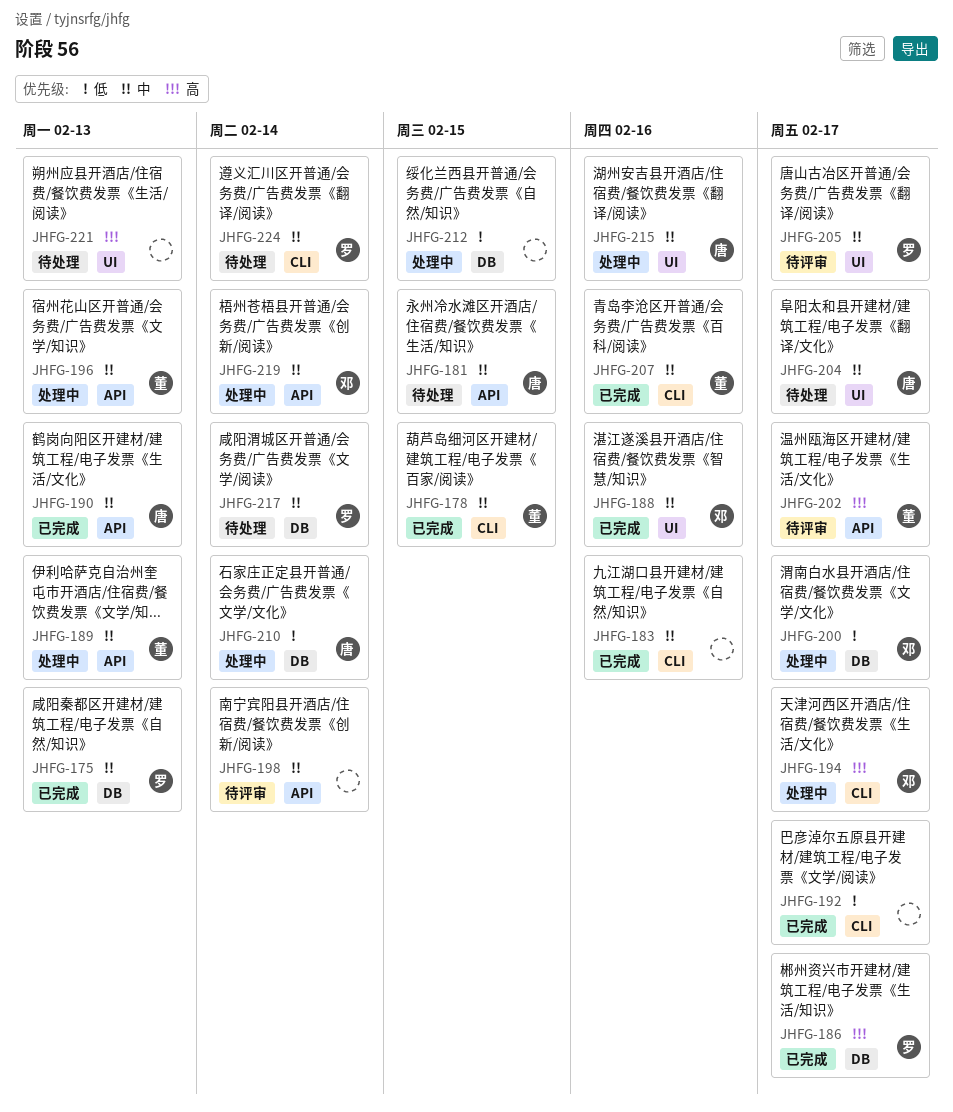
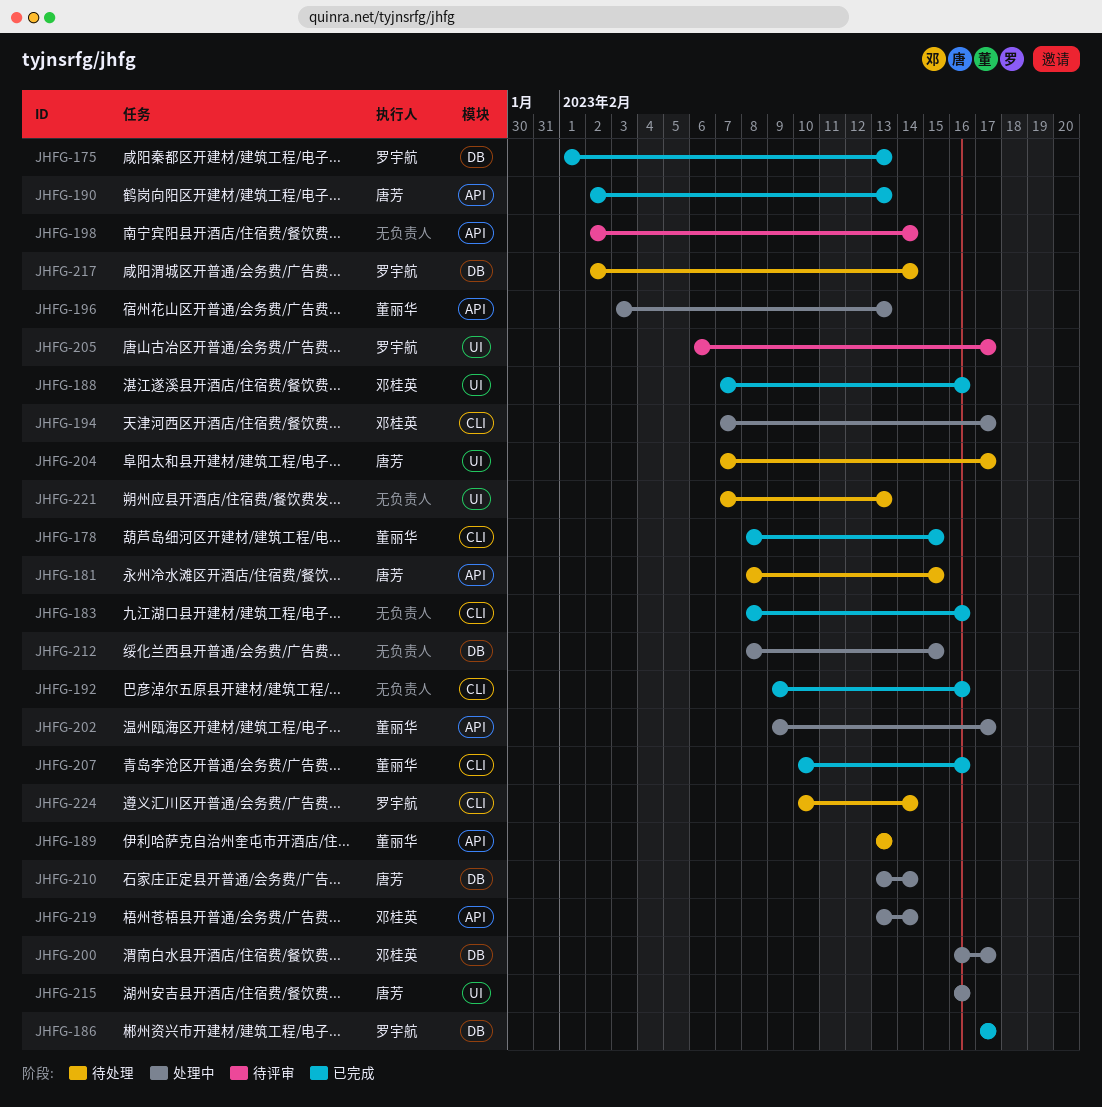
JHFG-189, status: 处理中 -> 待处理
JHFG-192, due: Feb 17 -> Feb 16
JHFG-202, status: 待评审 -> 处理中

